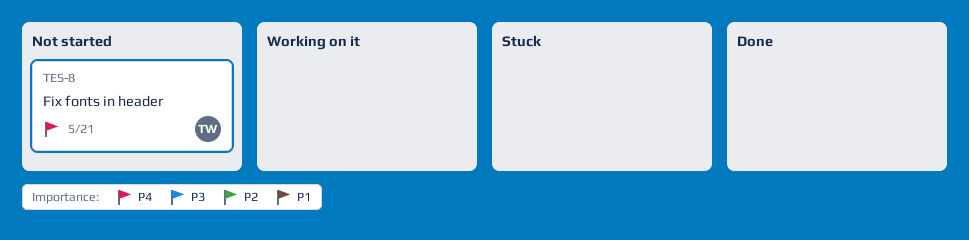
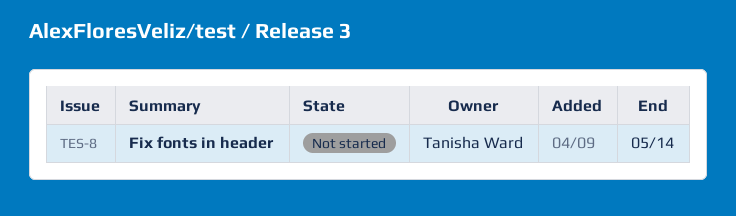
TES-8, due: May 21 -> May 14

